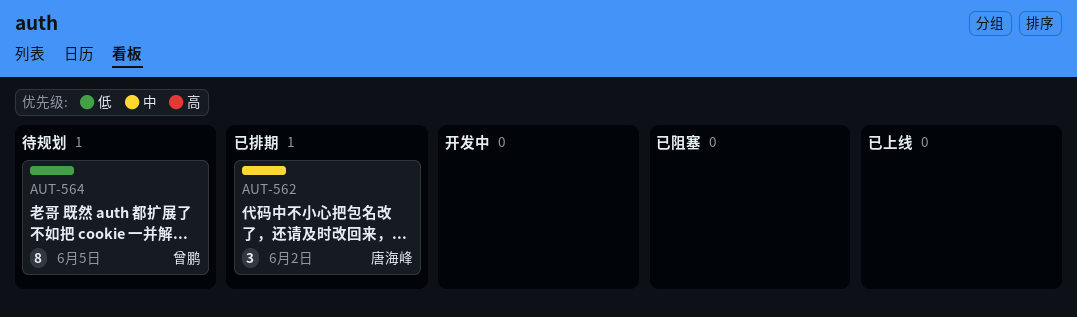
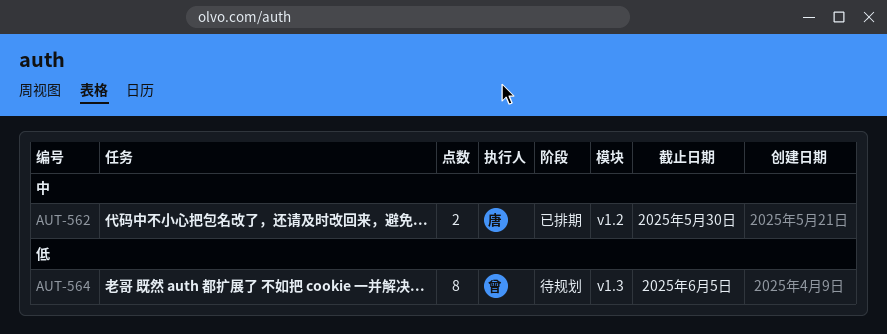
AUT-562, estimate: 3 -> 2
AUT-562, due: Jun 2 -> May 30

